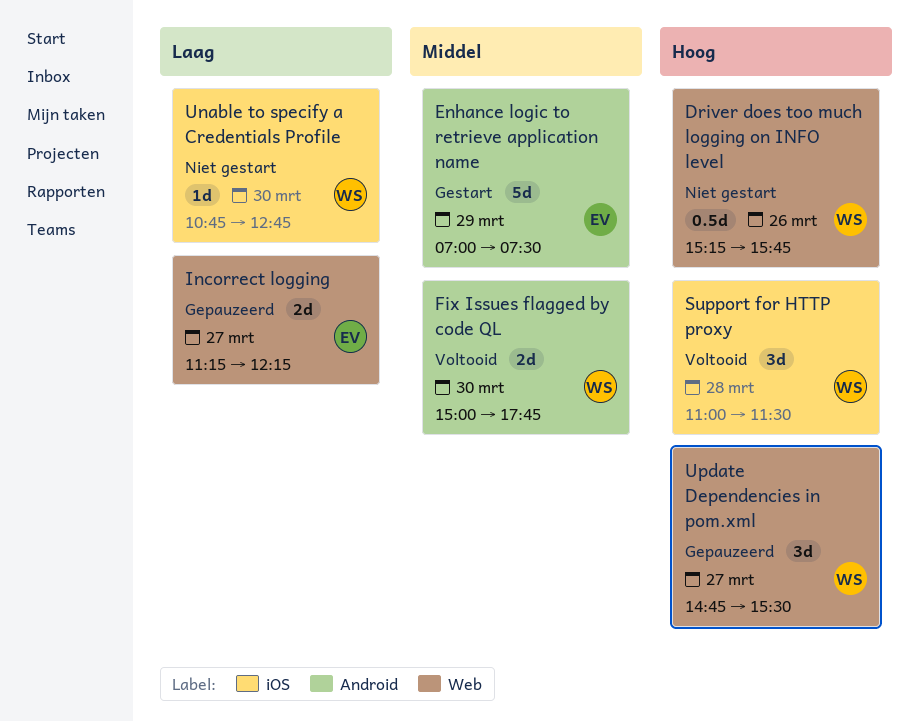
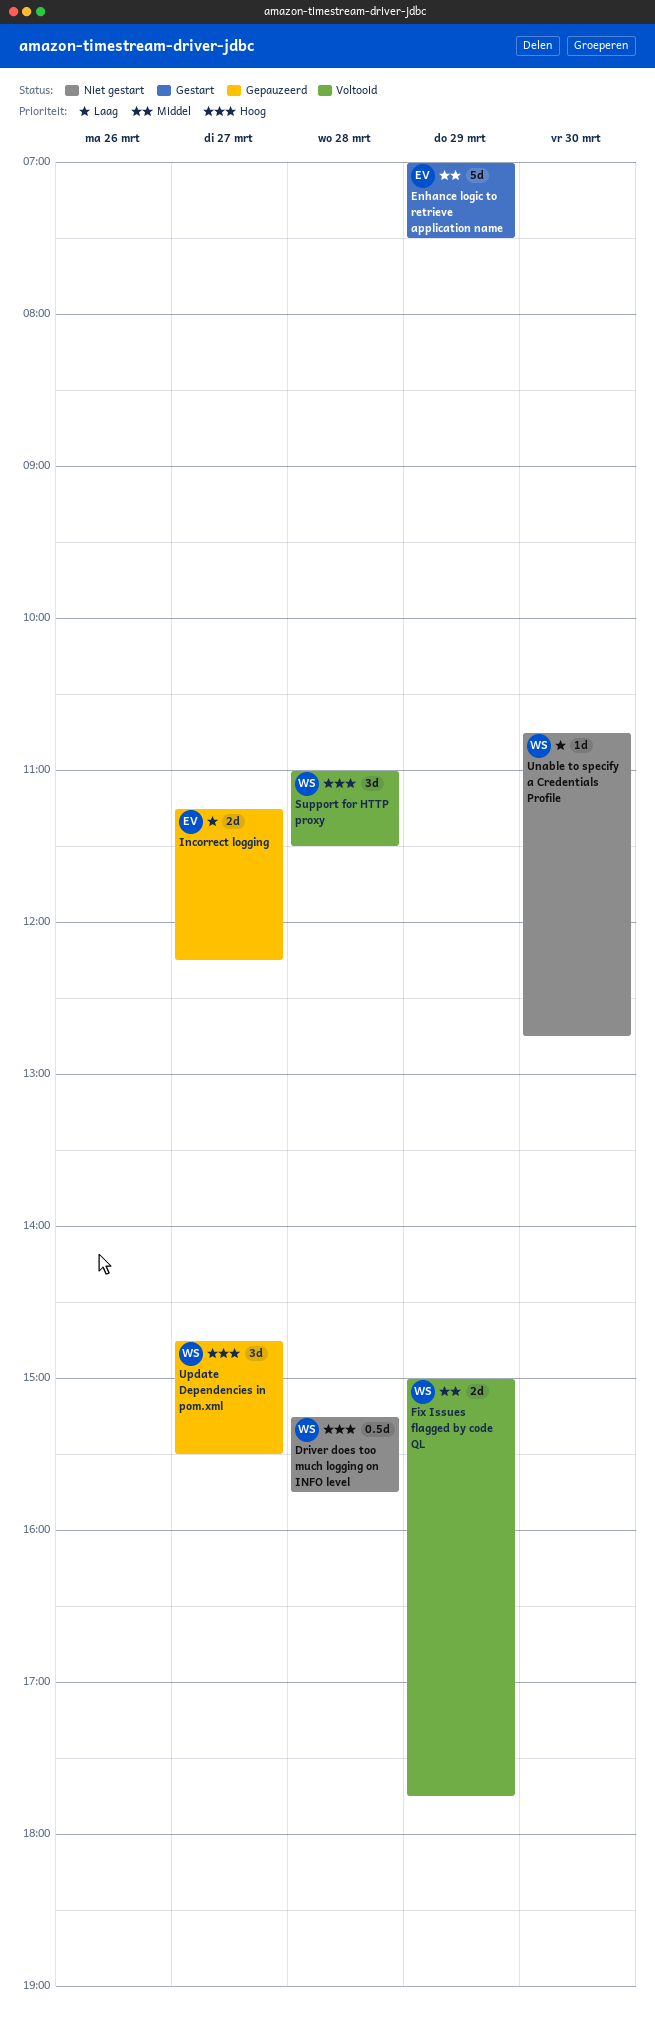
Driver does too much logging on INFO level, day: Mar 26 -> Mar 28
Fix Issues flagged by code QL, day: Mar 30 -> Mar 29

